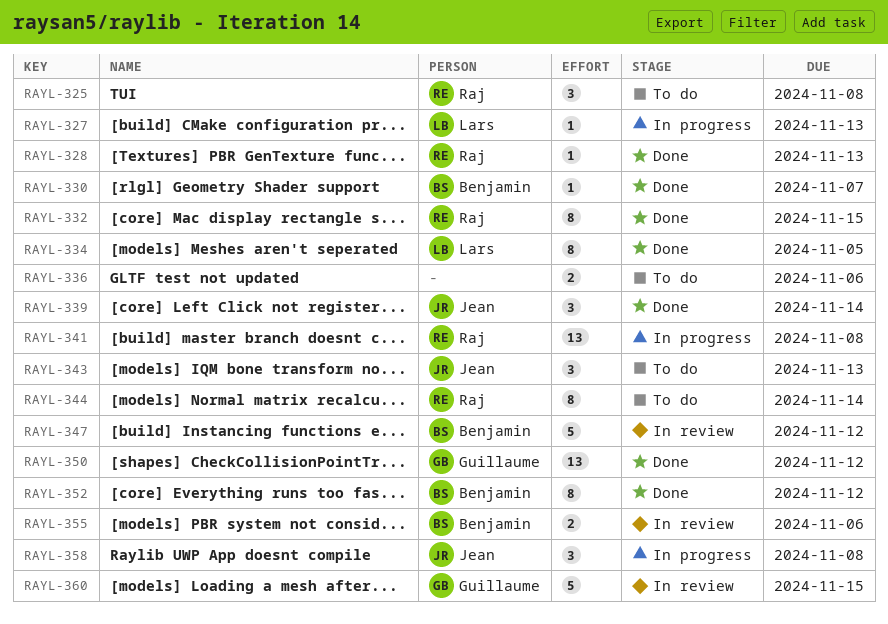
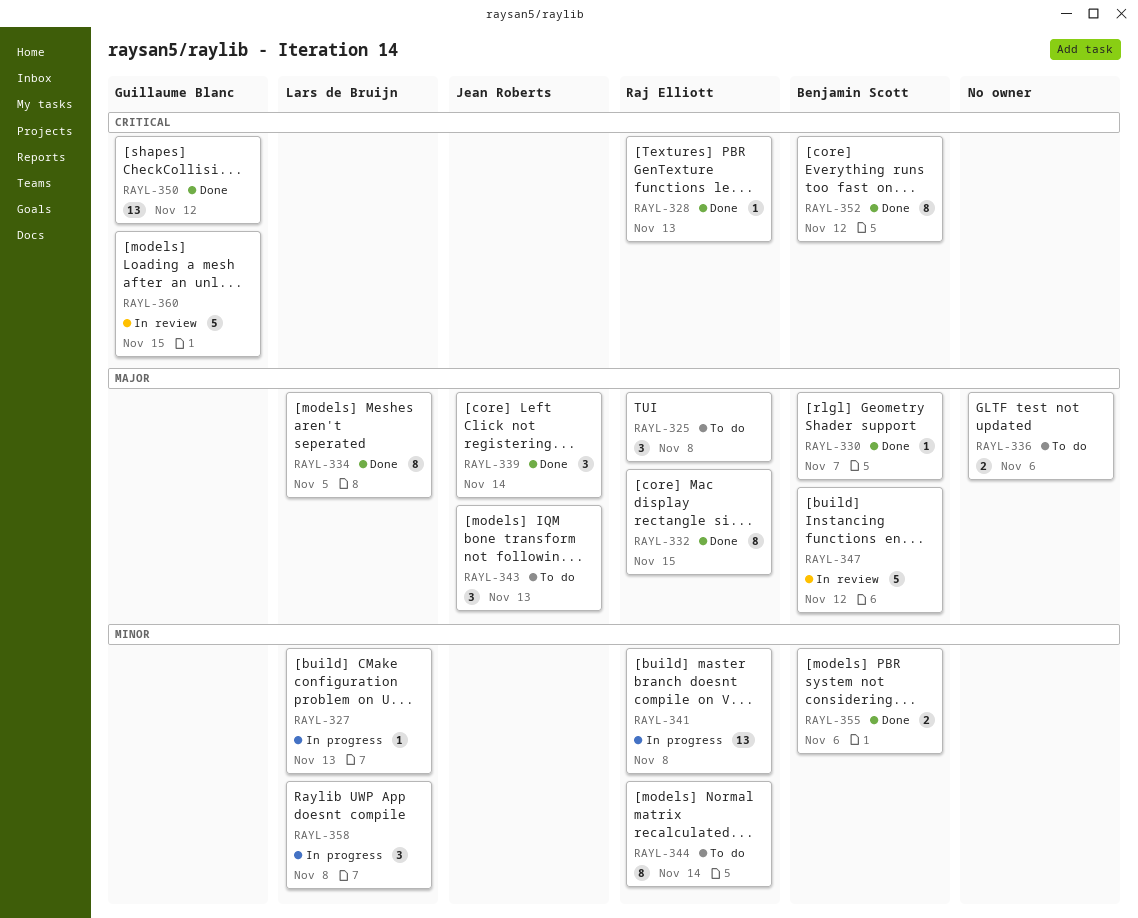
RAYL-355, status: In review -> Done
RAYL-358, owner: Jean Roberts -> Lars de Bruijn

